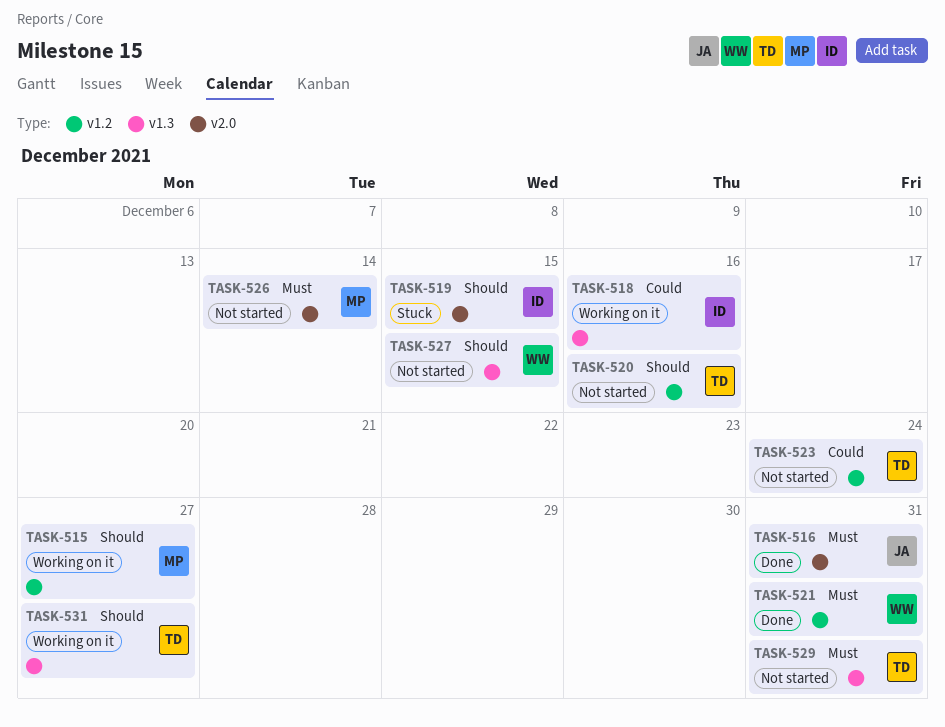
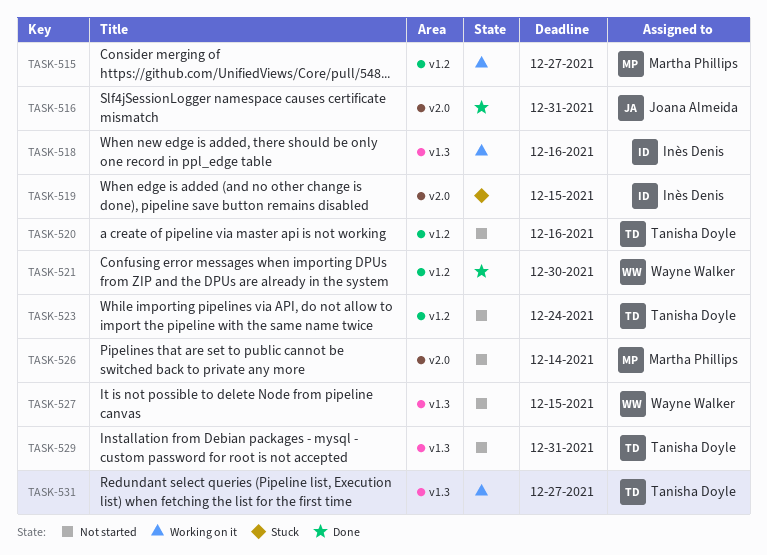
TASK-521, due: Dec 31 -> Dec 30

